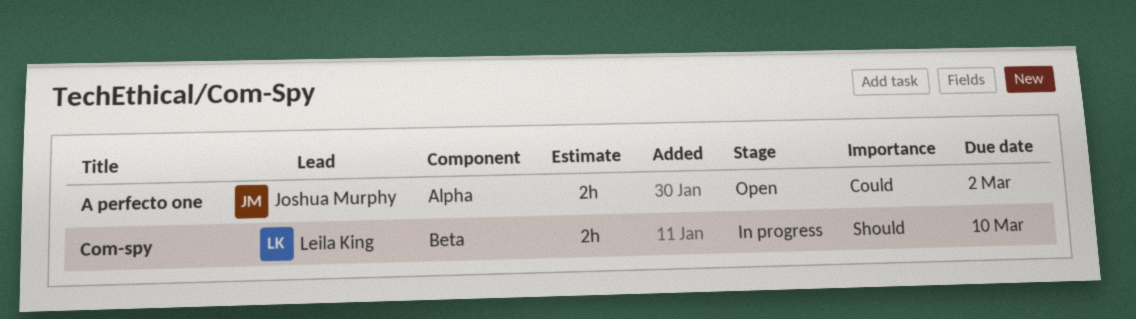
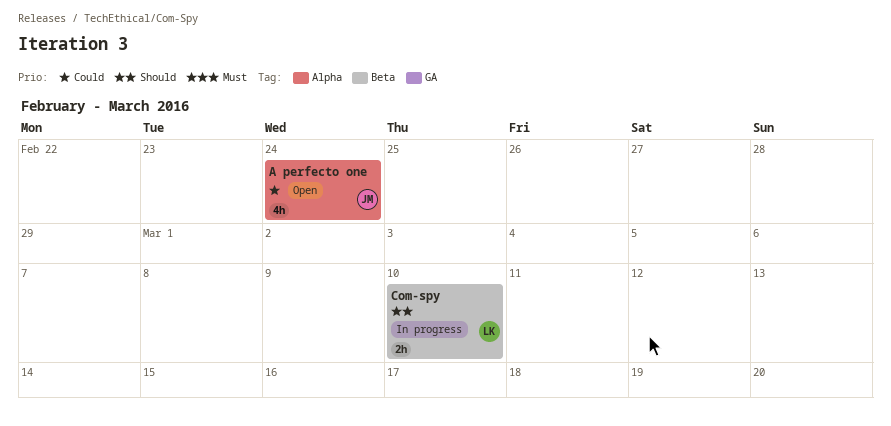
A perfecto one, estimate: 2h -> 4h
A perfecto one, due: Mar 2 -> Feb 24

